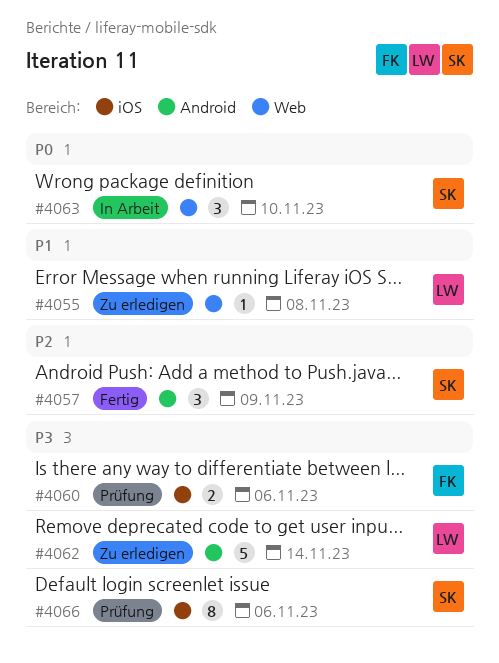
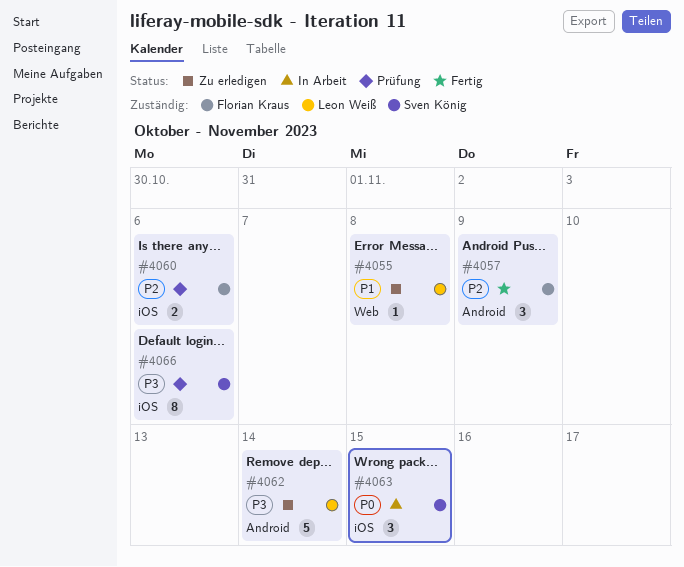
#4057, owner: Sven König -> Florian Kraus
#4060, priority: P3 -> P2
#4063, label: Web -> iOS
#4063, due: Nov 10 -> Nov 15

